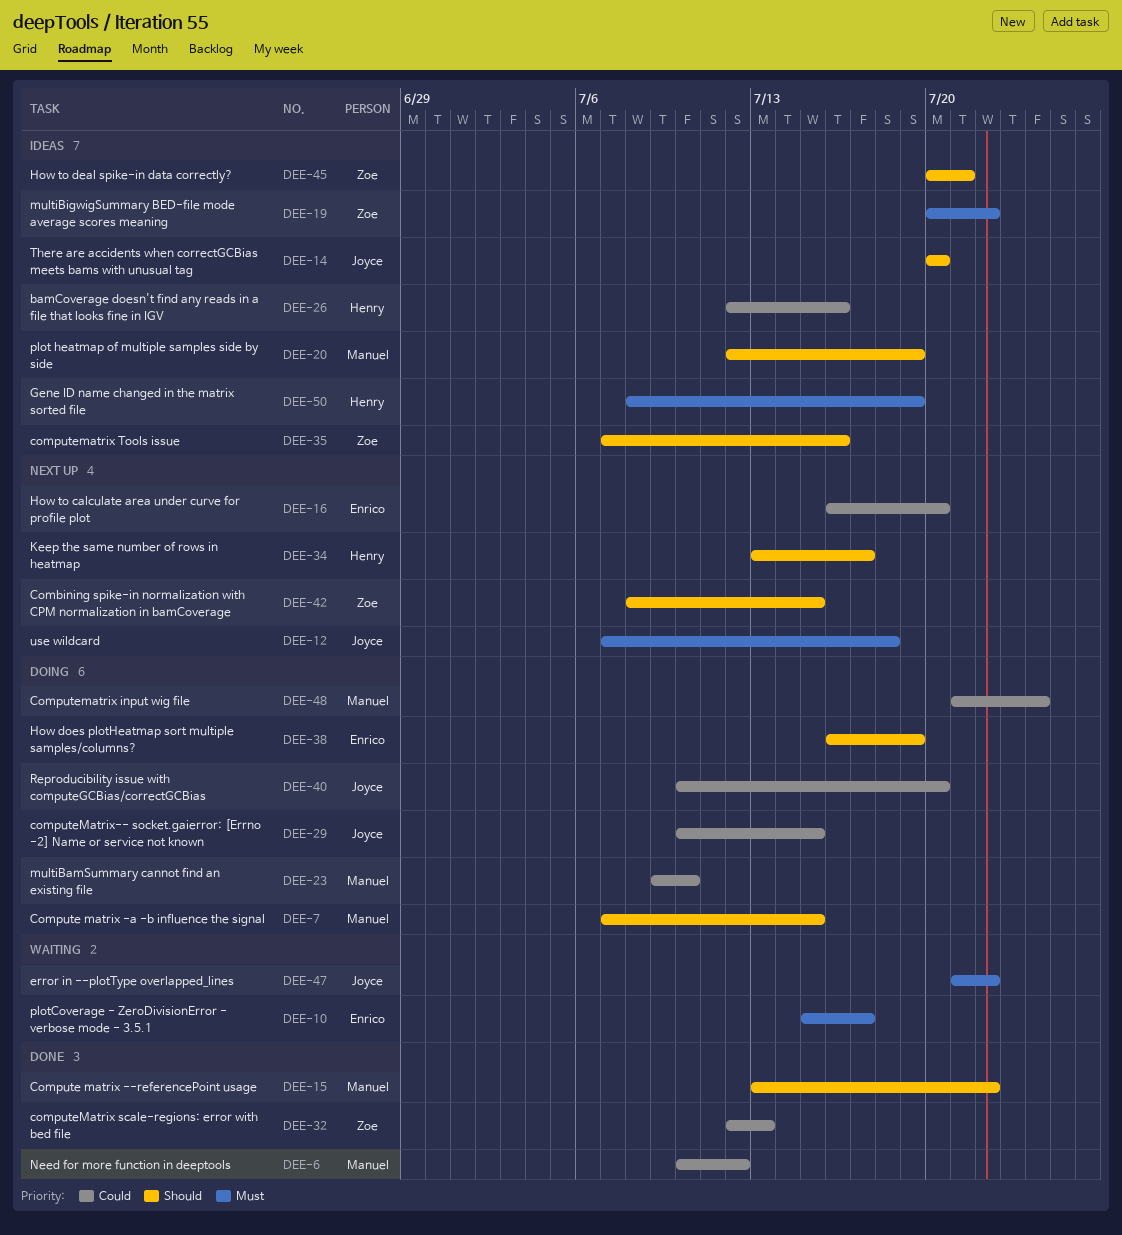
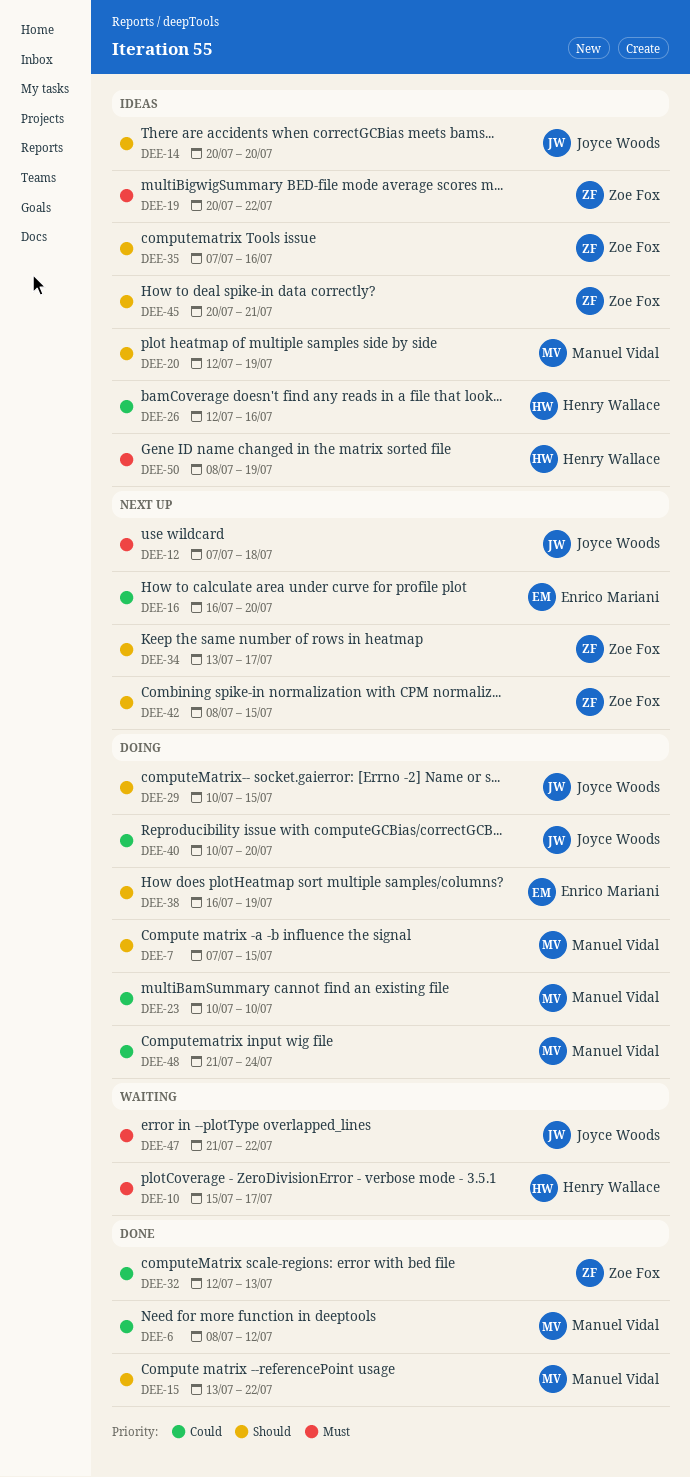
DEE-6, start: Jul 10 -> Jul 8
DEE-10, owner: Enrico Mariani -> Henry Wallace
DEE-23, start: Jul 9 -> Jul 10
DEE-29, priority: Could -> Should
DEE-34, owner: Henry Wallace -> Zoe Fox

